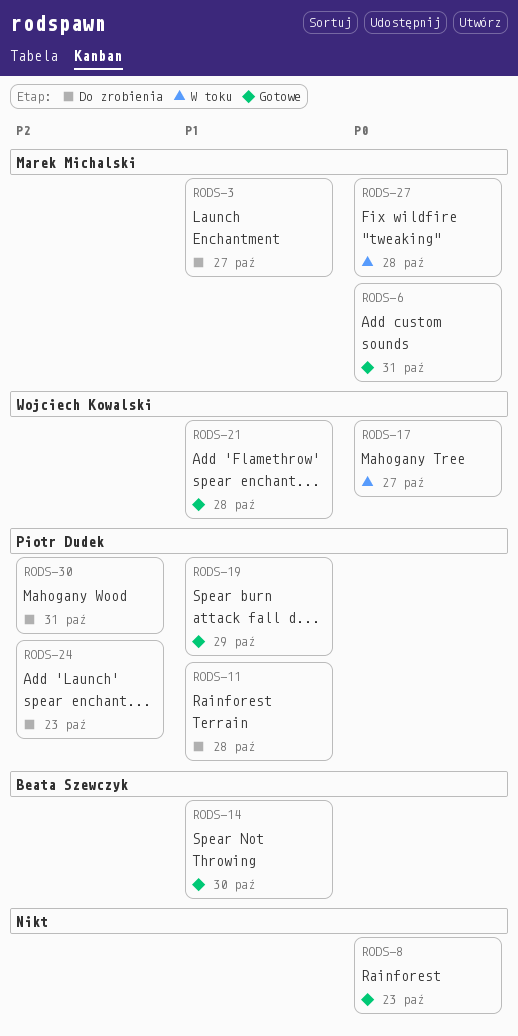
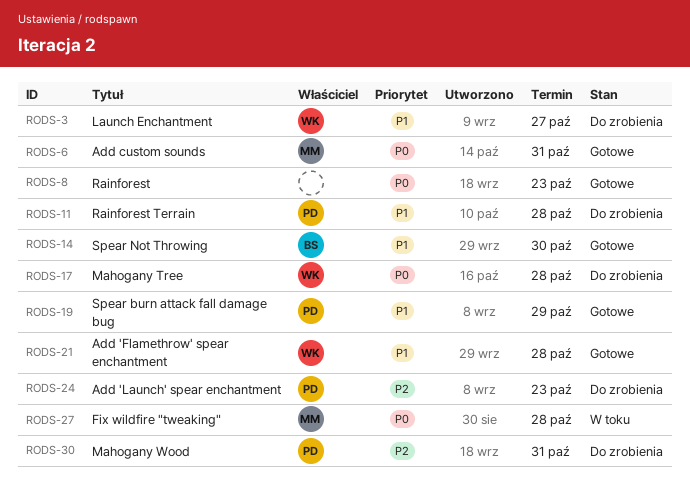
RODS-3, owner: Marek Michalski -> Wojciech Kowalski
RODS-17, status: W toku -> Do zrobienia
RODS-17, due: Oct 27 -> Oct 28

